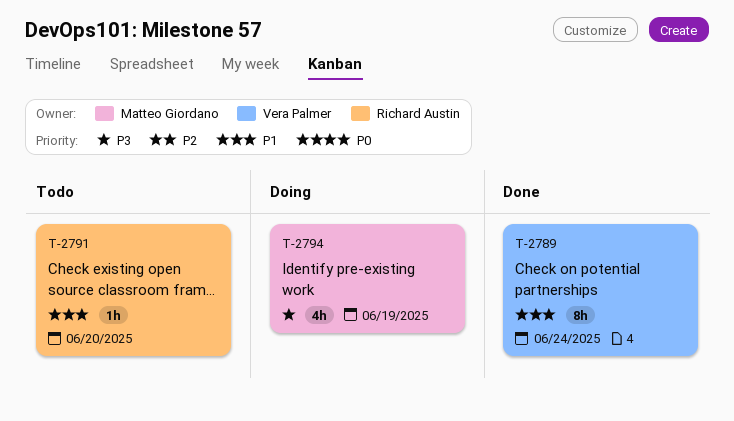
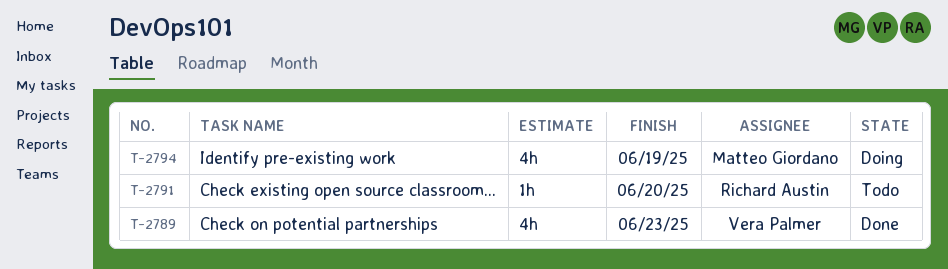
T-2789, estimate: 8h -> 4h
T-2789, due: Jun 24 -> Jun 23

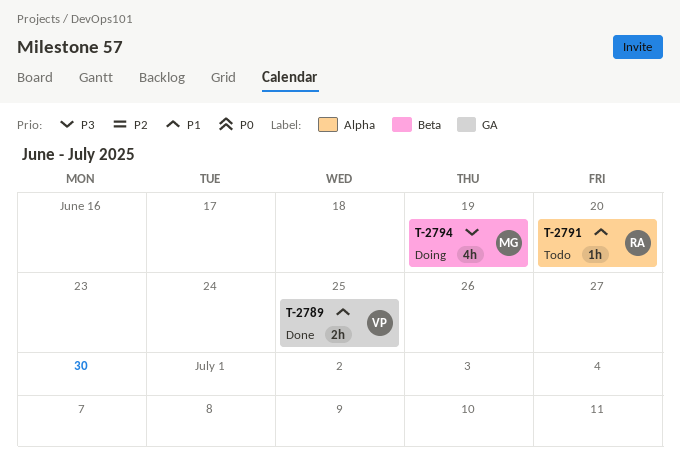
T-2789, estimate: 4h -> 2h
T-2789, due: Jun 23 -> Jun 25

